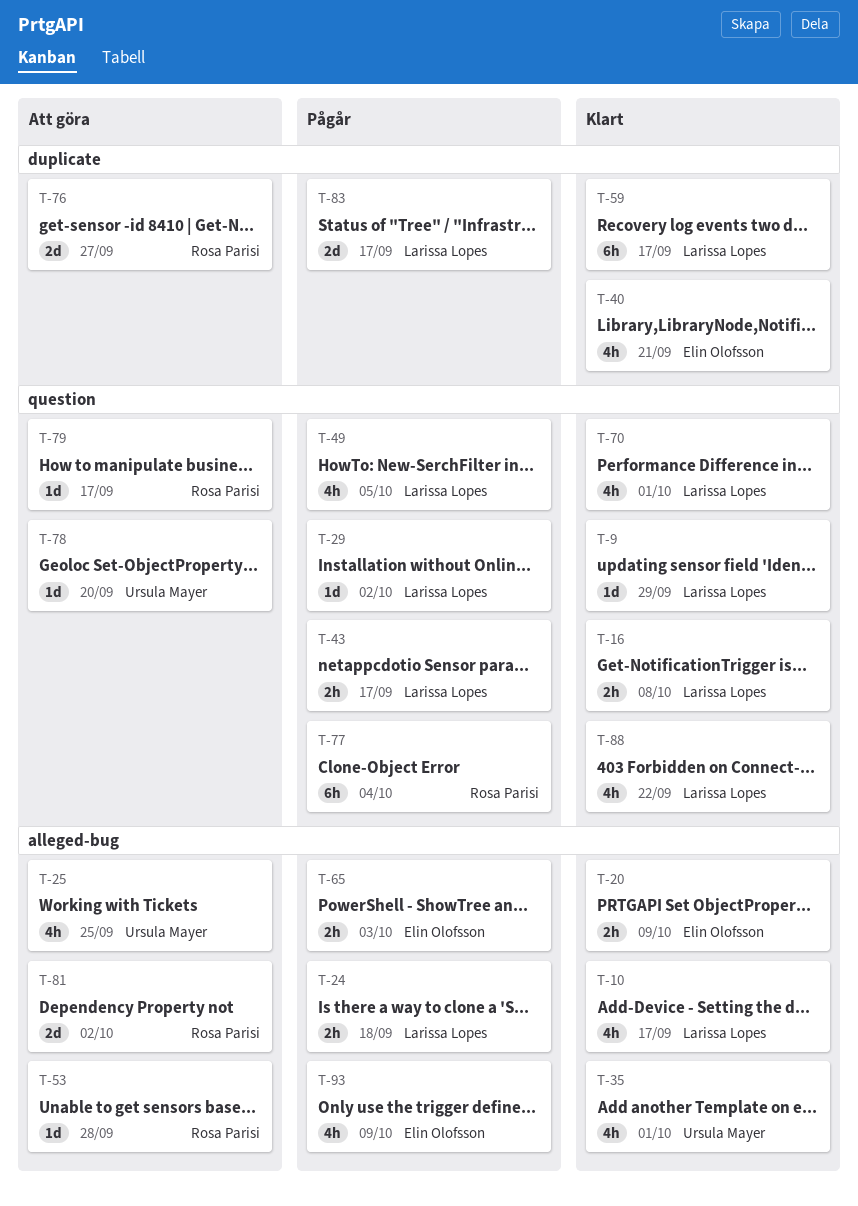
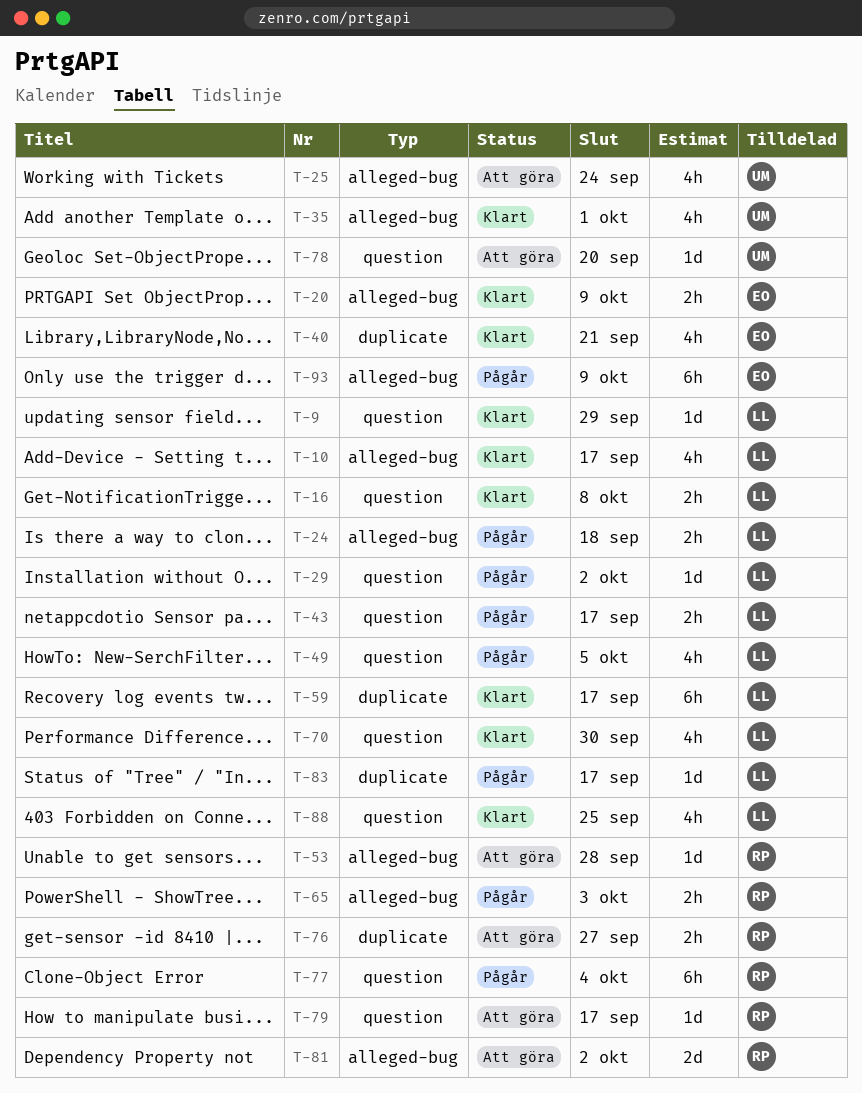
T-25, due: Sep 25 -> Sep 24
T-65, owner: Elin Olofsson -> Rosa Parisi
T-70, due: Oct 1 -> Sep 30
T-76, estimate: 2d -> 2h
T-83, estimate: 2d -> 1d
T-88, due: Sep 22 -> Sep 25
T-93, estimate: 4h -> 6h

